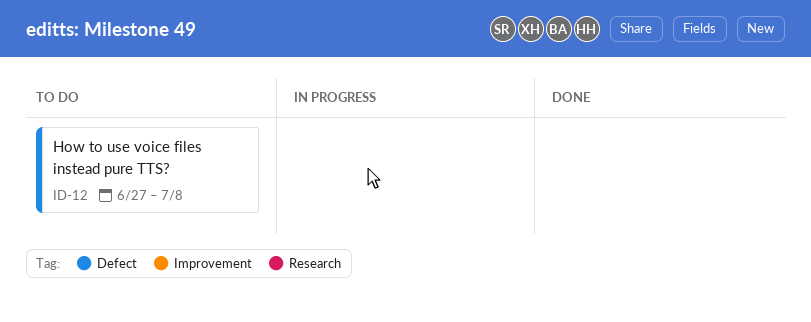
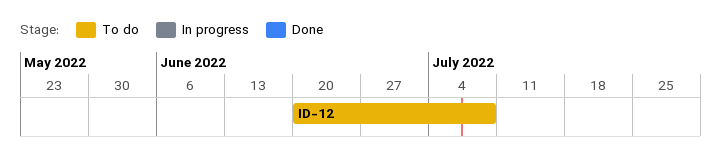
ID-12, start: Jun 27 -> Jun 20

